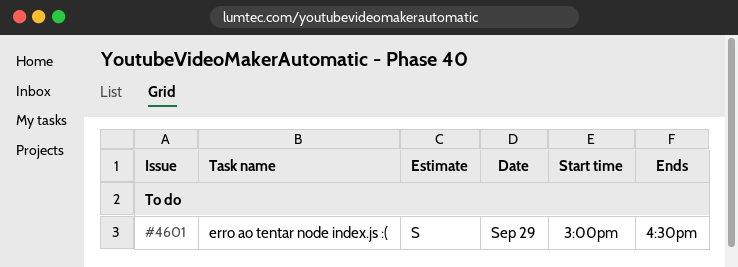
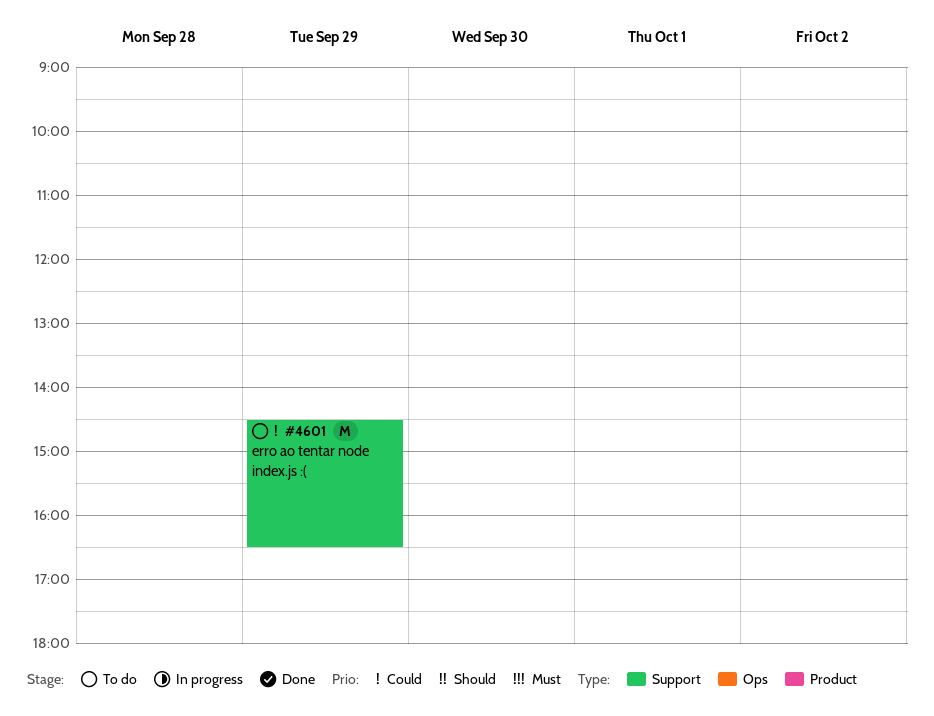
#4601, estimate: S -> M
#4601, begins: 15:00 -> 14:30

